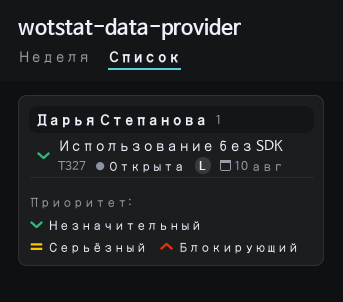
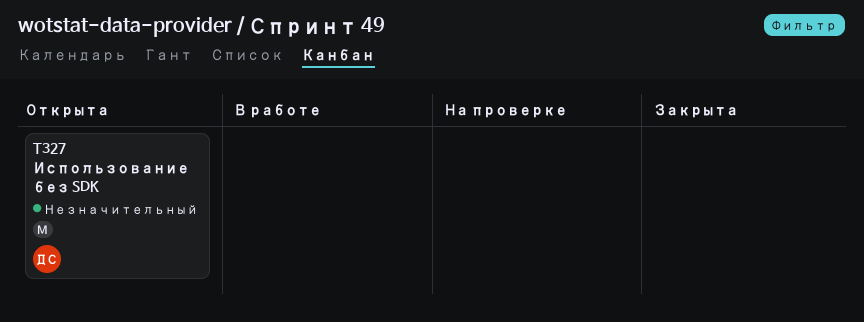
T327, estimate: L -> M

